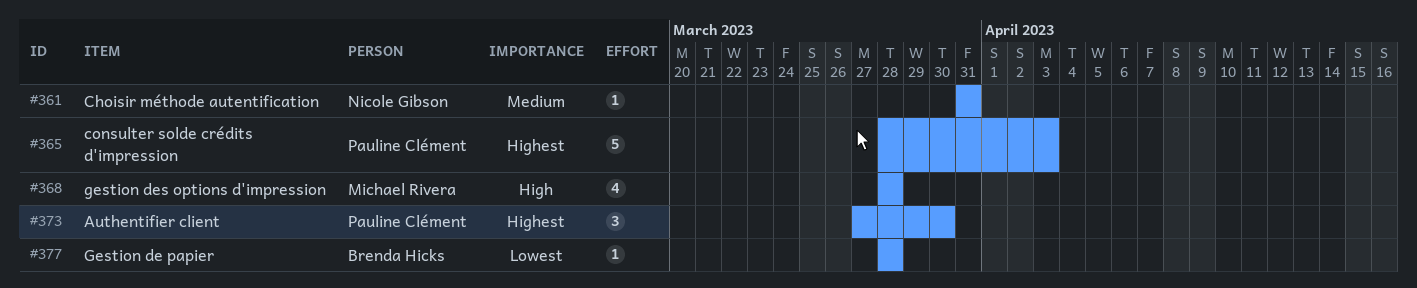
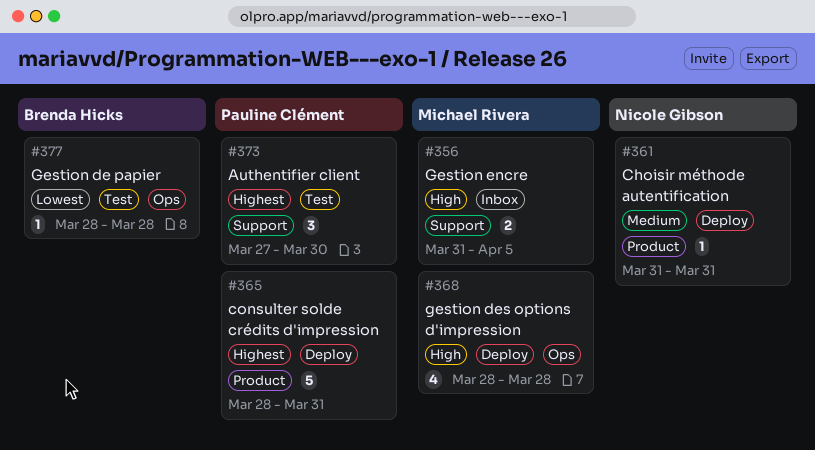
#356: none -> present
#365, due: Apr 3 -> Mar 31

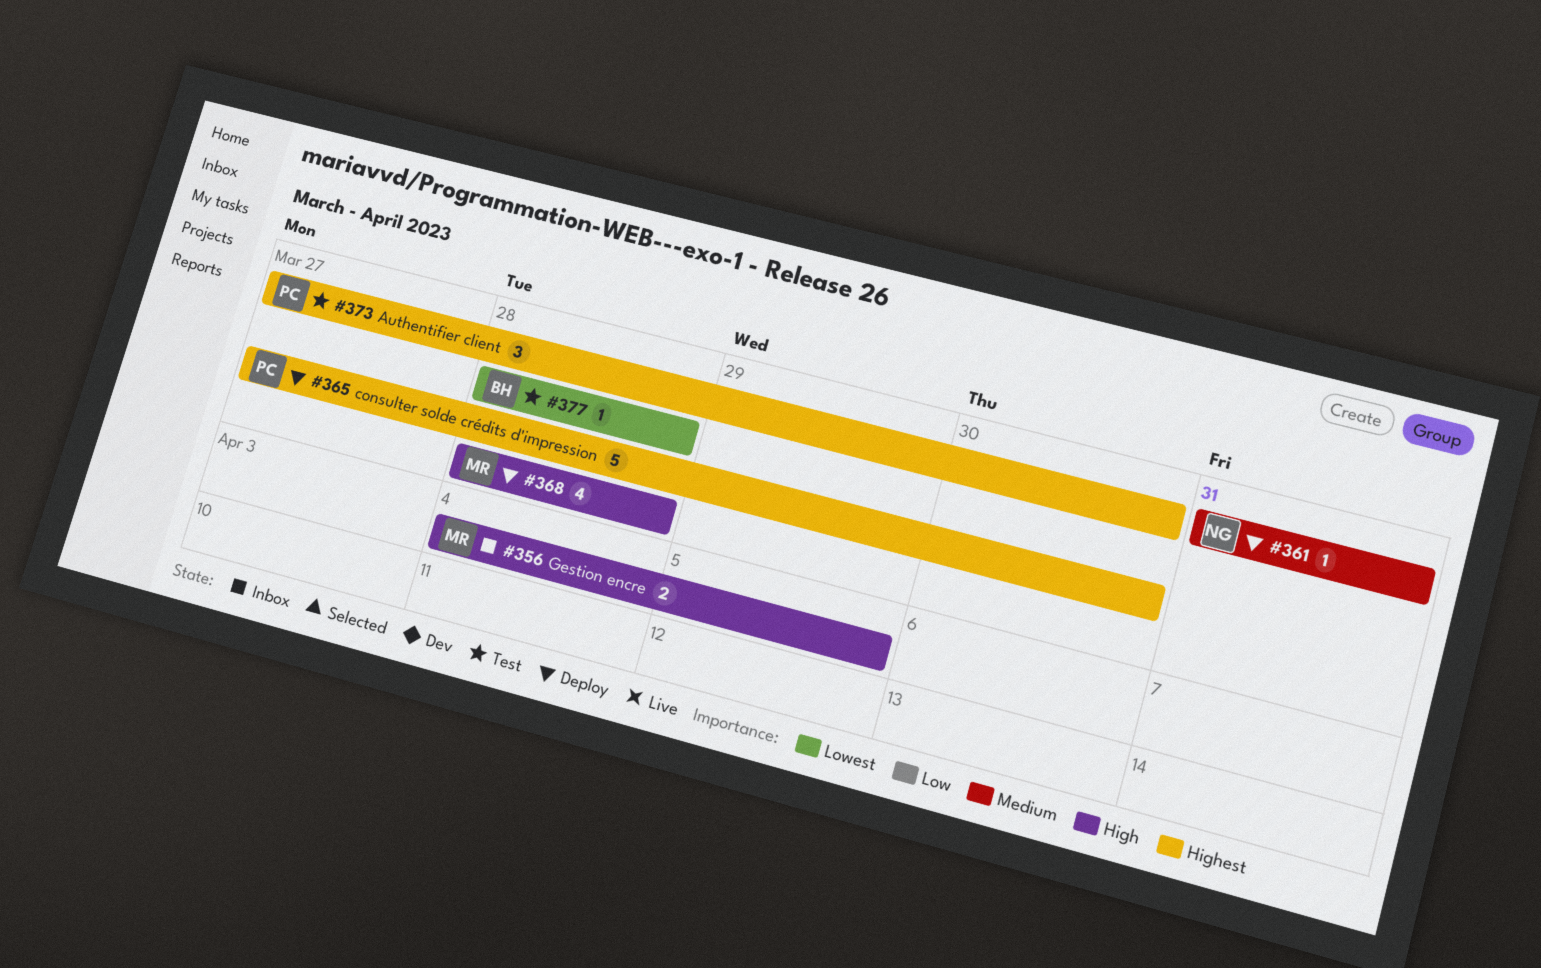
#356, start: Mar 31 -> Apr 4
#365, start: Mar 28 -> Mar 27
#365, due: Mar 31 -> Mar 30

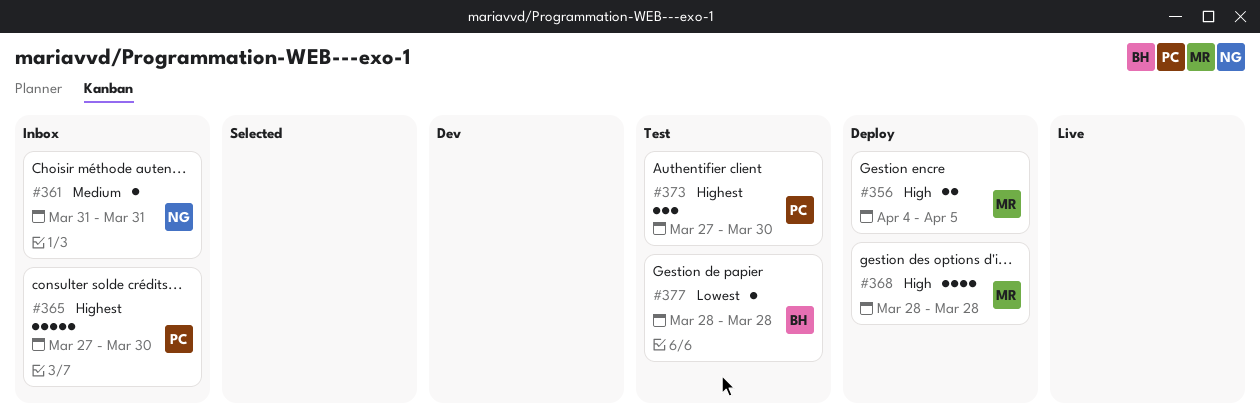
#356, status: Inbox -> Deploy
#361, status: Deploy -> Inbox
#365, status: Deploy -> Inbox

